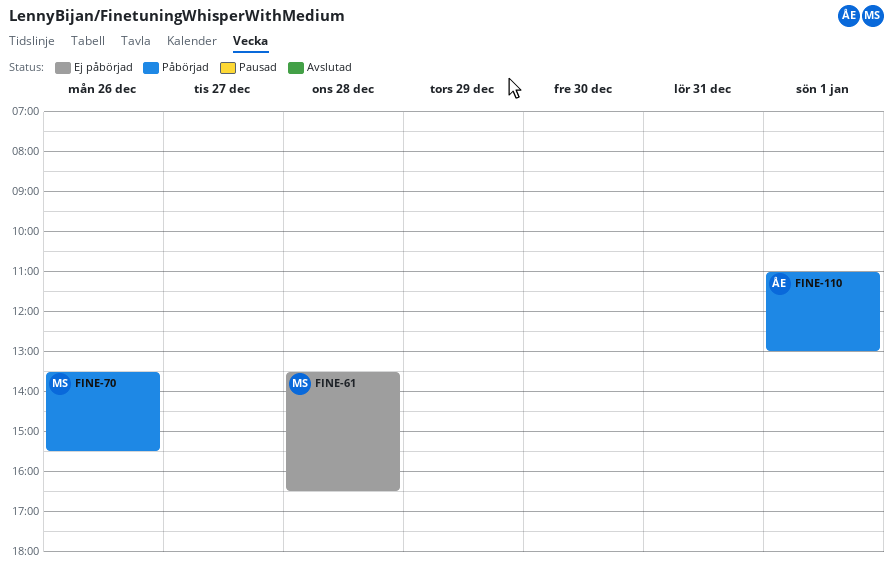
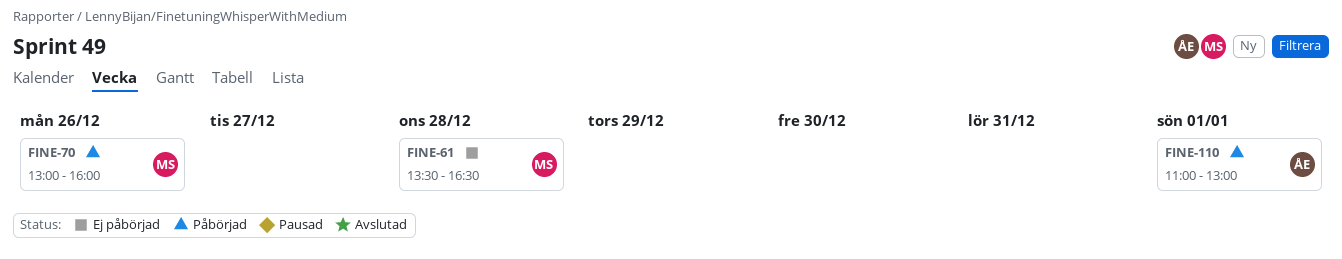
FINE-70, begins: 13:30 -> 13:00
FINE-70, ends: 15:30 -> 16:00

